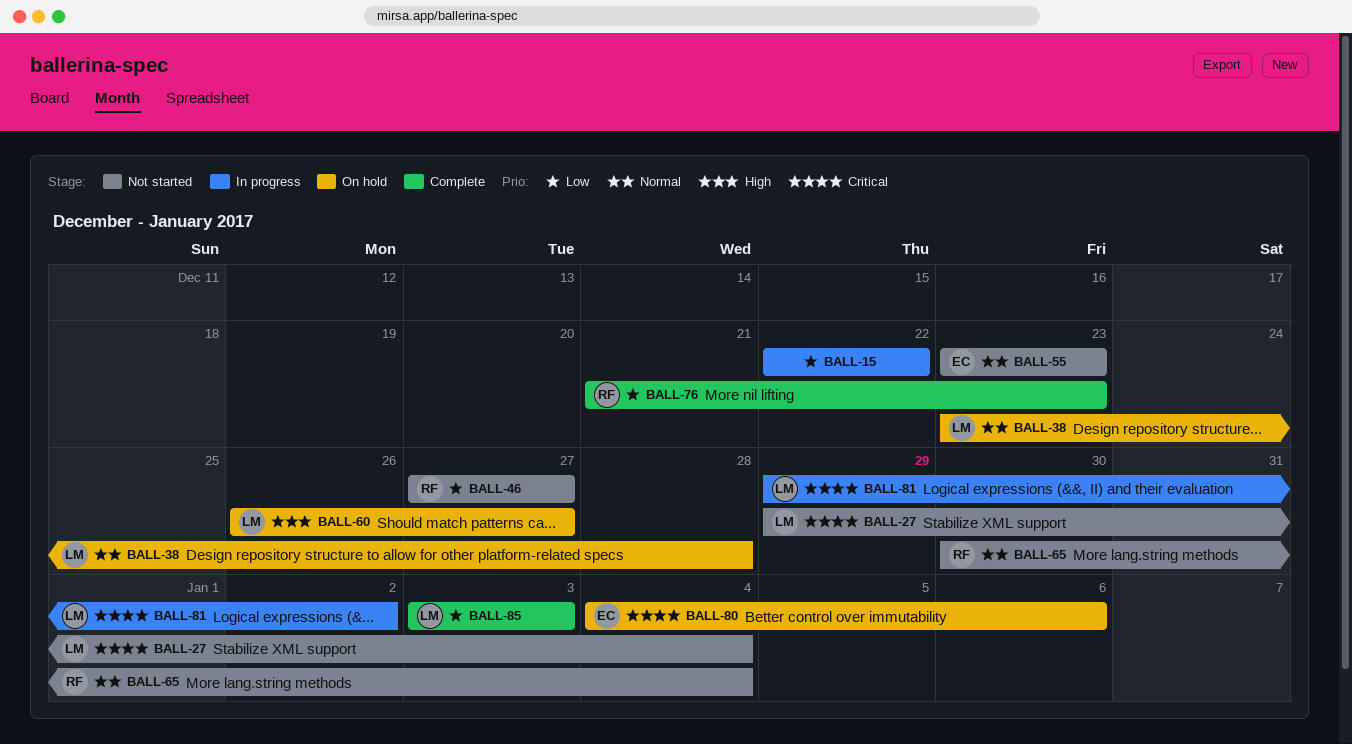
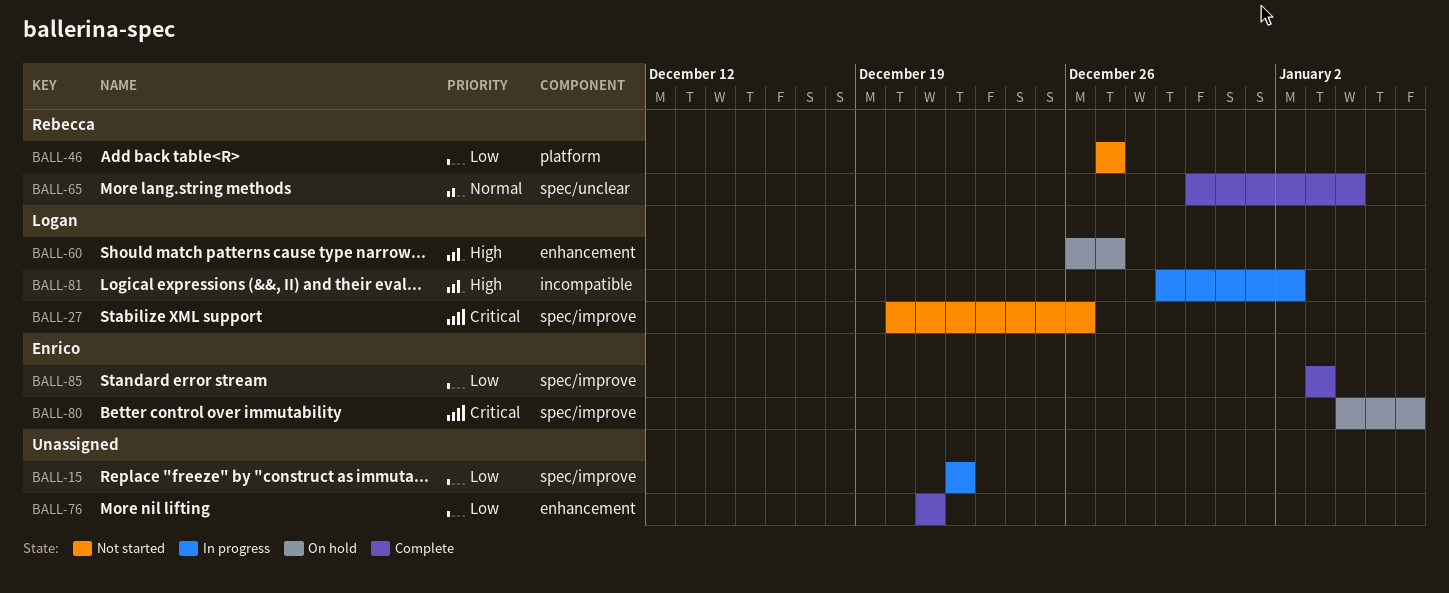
BALL-27, start: Dec 29 -> Dec 20
BALL-27, due: Jan 4 -> Dec 26
BALL-38: present -> none
BALL-55: present -> none
BALL-65, status: Not started -> Complete
BALL-76, owner: Rebecca -> none
BALL-76, due: Dec 23 -> Dec 21
BALL-81, priority: Critical -> High
BALL-85, owner: Logan -> Enrico

